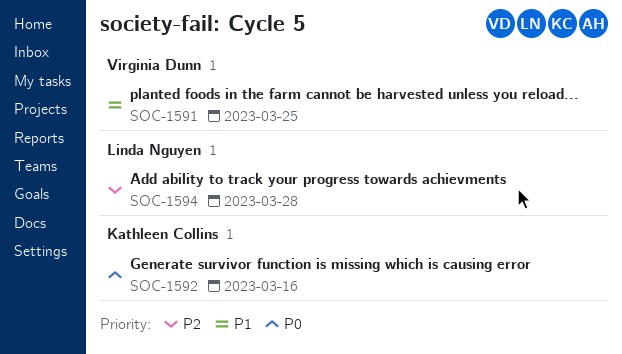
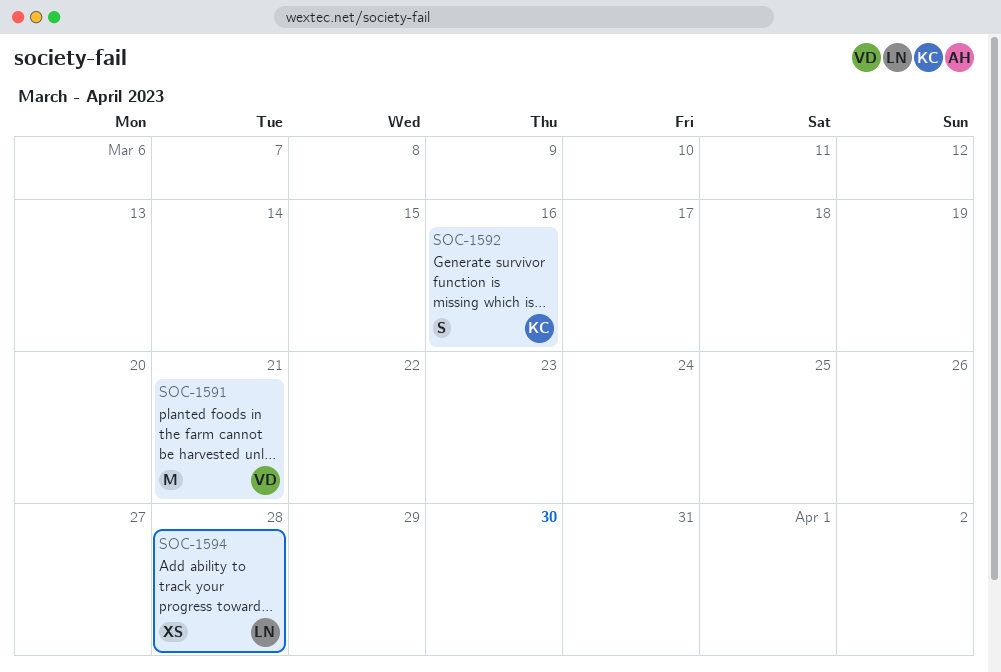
SOC-1591, due: Mar 25 -> Mar 21

